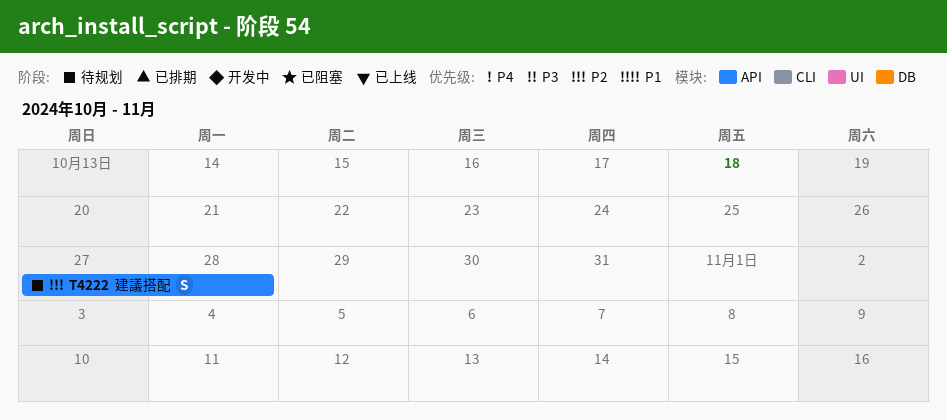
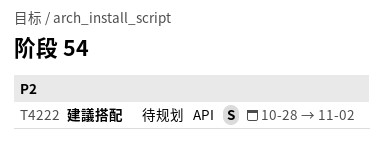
T4222, start: Oct 27 -> Oct 28
T4222, due: Oct 28 -> Nov 2

